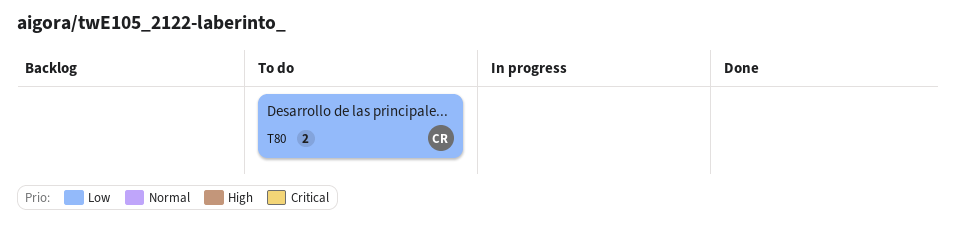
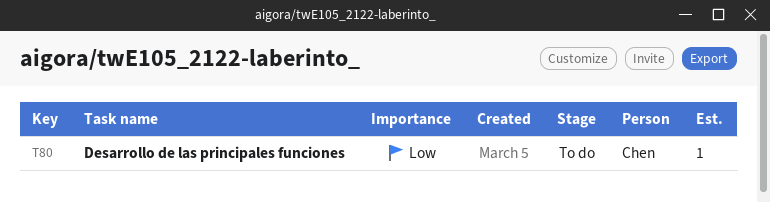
T80, estimate: 2 -> 1

